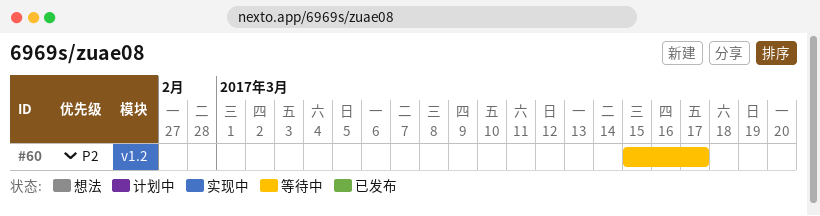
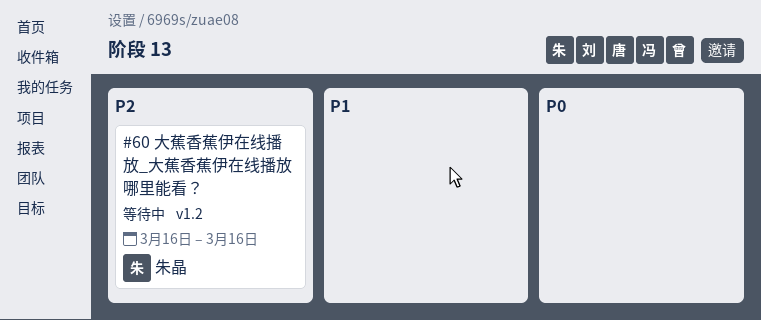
#60, start: Mar 15 -> Mar 16
#60, due: Mar 17 -> Mar 16

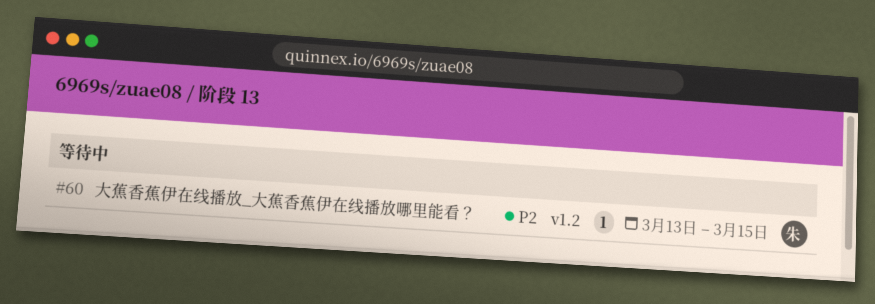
#60, start: Mar 16 -> Mar 13
#60, due: Mar 16 -> Mar 15

